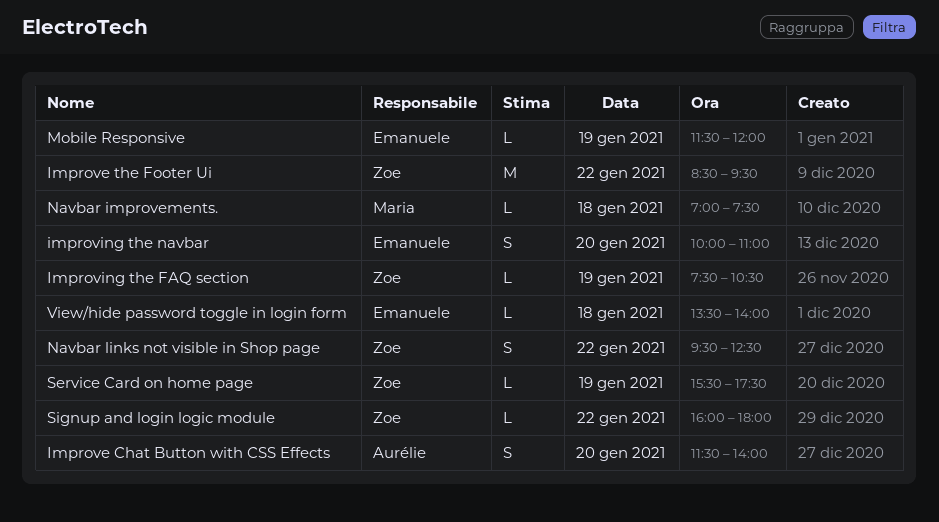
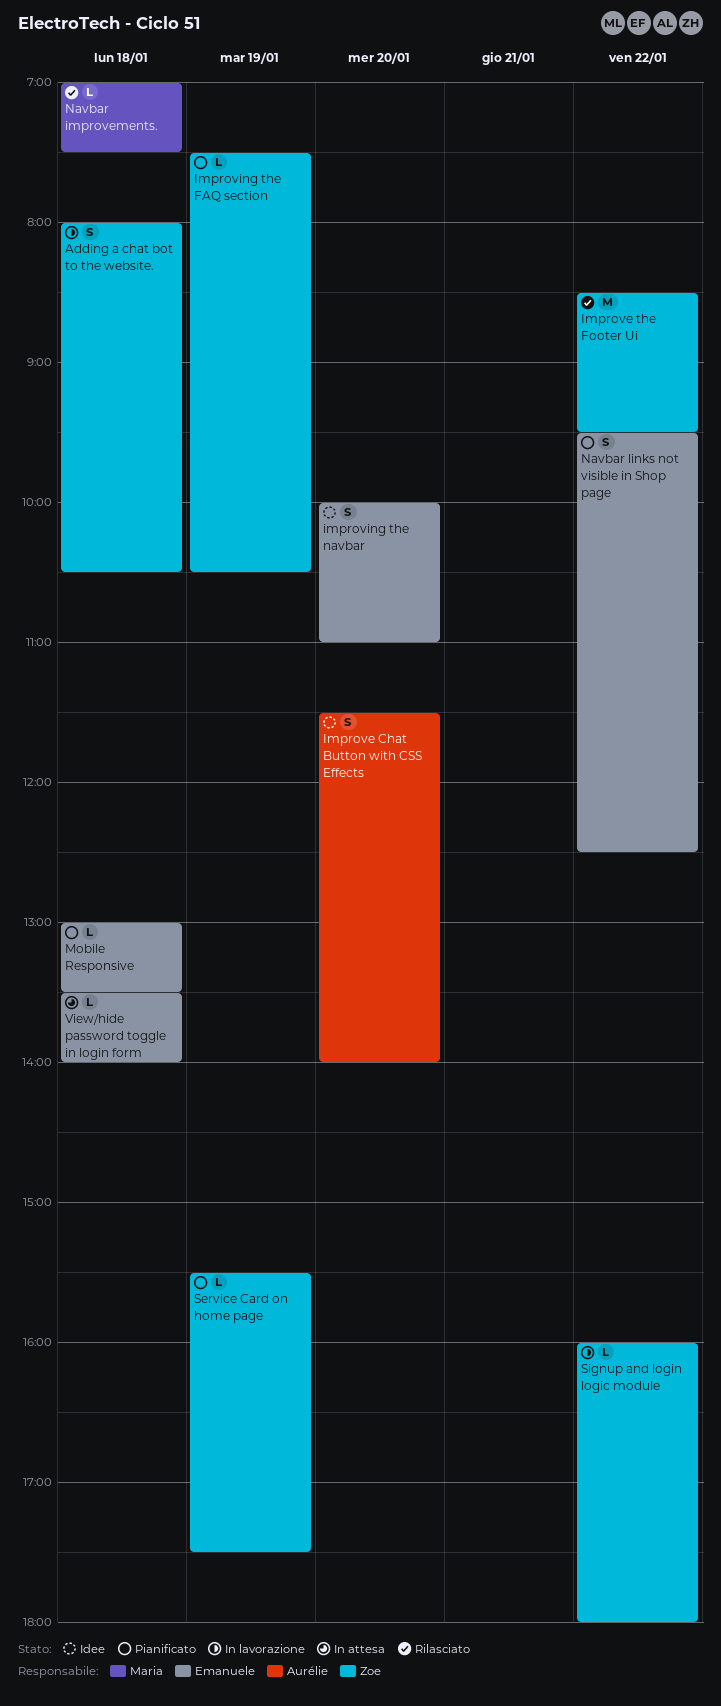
Adding a chat bot to the website.: none -> present
Mobile Responsive, day: Jan 19 -> Jan 18
Mobile Responsive, begins: 11:30 -> 13:00
Mobile Responsive, ends: 12:00 -> 13:30
Navbar links not visible in Shop page, owner: Zoe -> Emanuele

